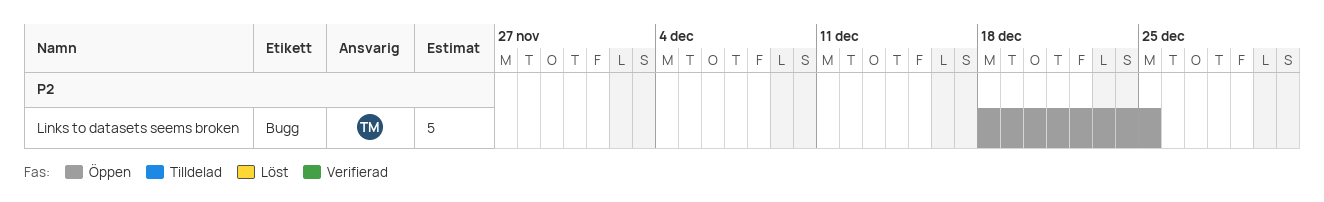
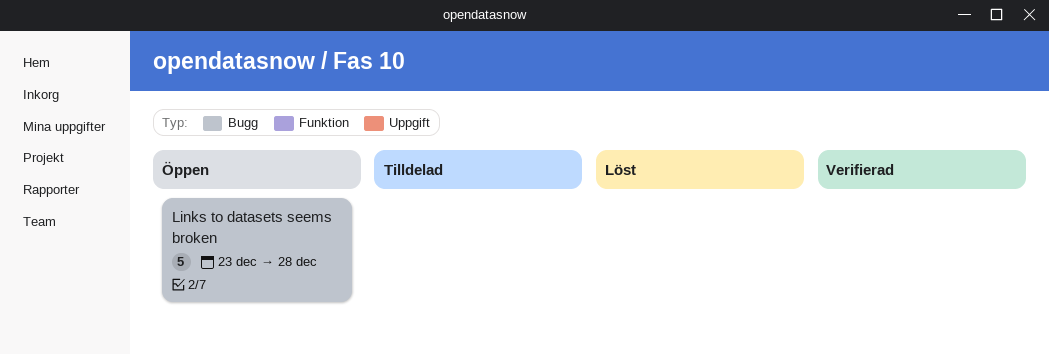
Links to datasets seems broken, start: Dec 18 -> Dec 23
Links to datasets seems broken, due: Dec 25 -> Dec 28

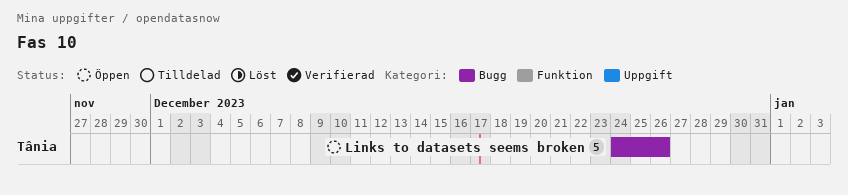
Links to datasets seems broken, start: Dec 23 -> Dec 24
Links to datasets seems broken, due: Dec 28 -> Dec 26

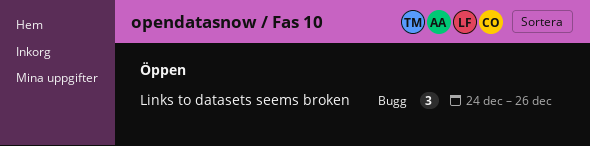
Links to datasets seems broken, estimate: 5 -> 3

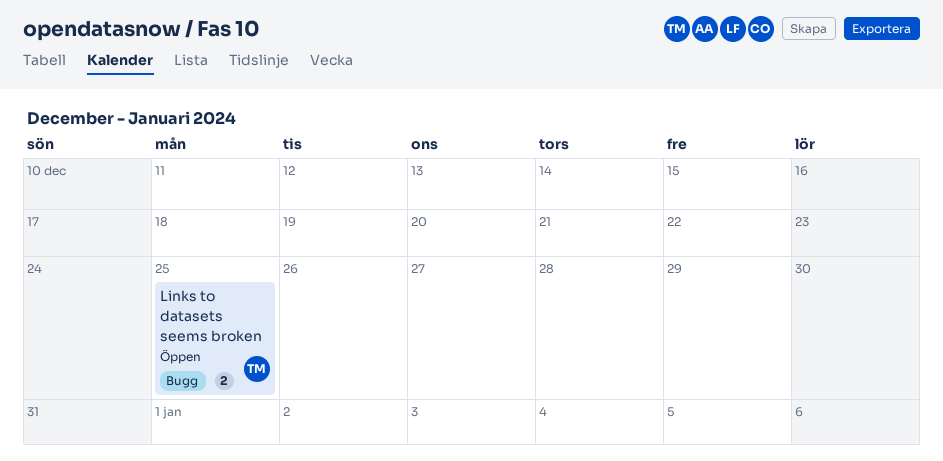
Links to datasets seems broken, estimate: 3 -> 2
Links to datasets seems broken, due: Dec 26 -> Dec 25

